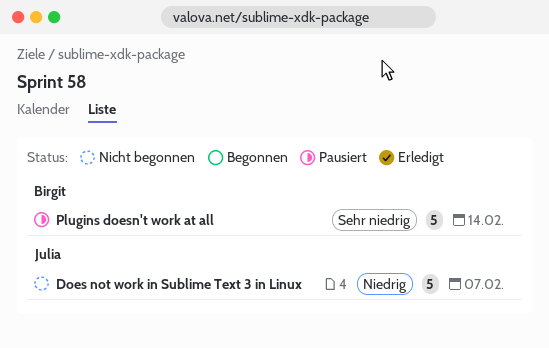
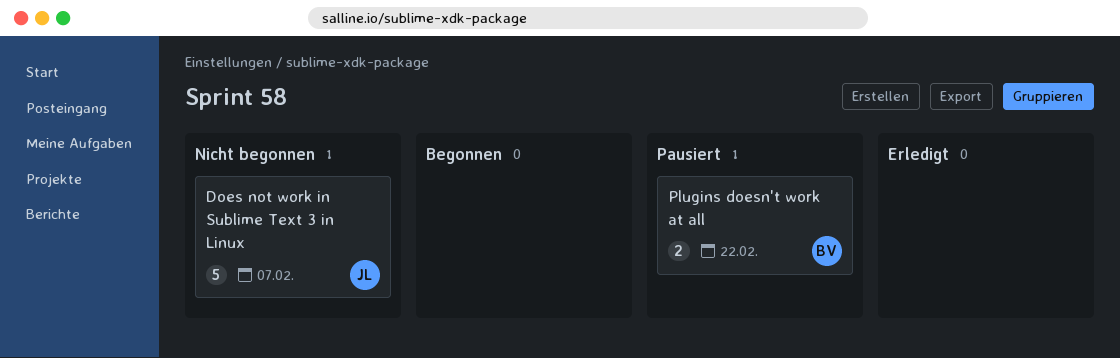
Plugins doesn't work at all, estimate: 5 -> 2
Plugins doesn't work at all, due: Feb 14 -> Feb 22

